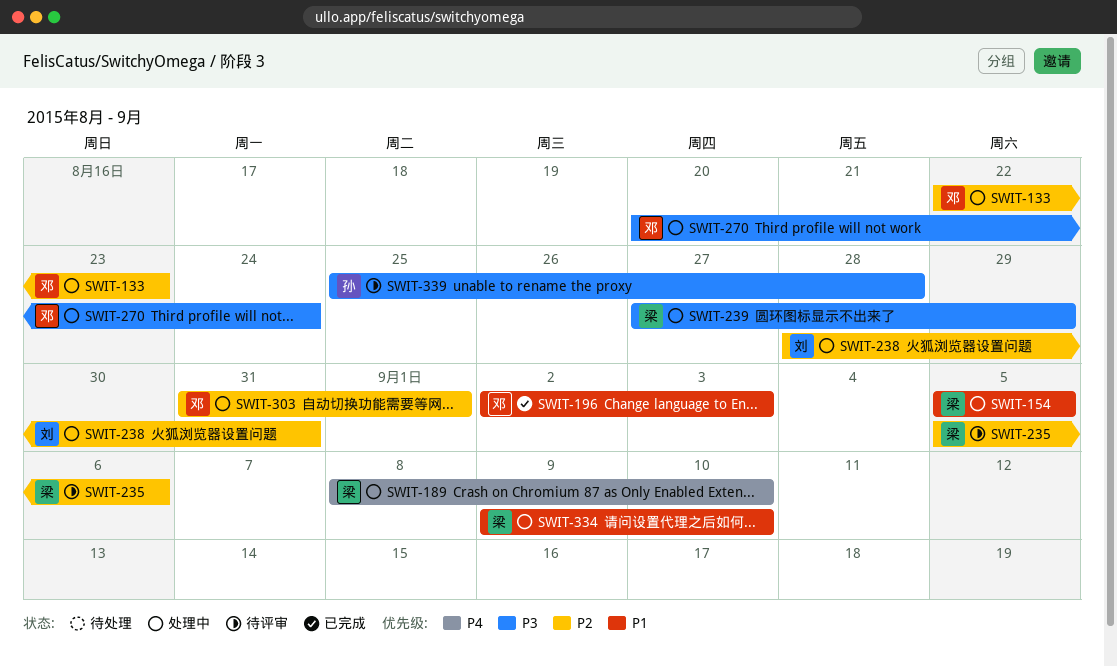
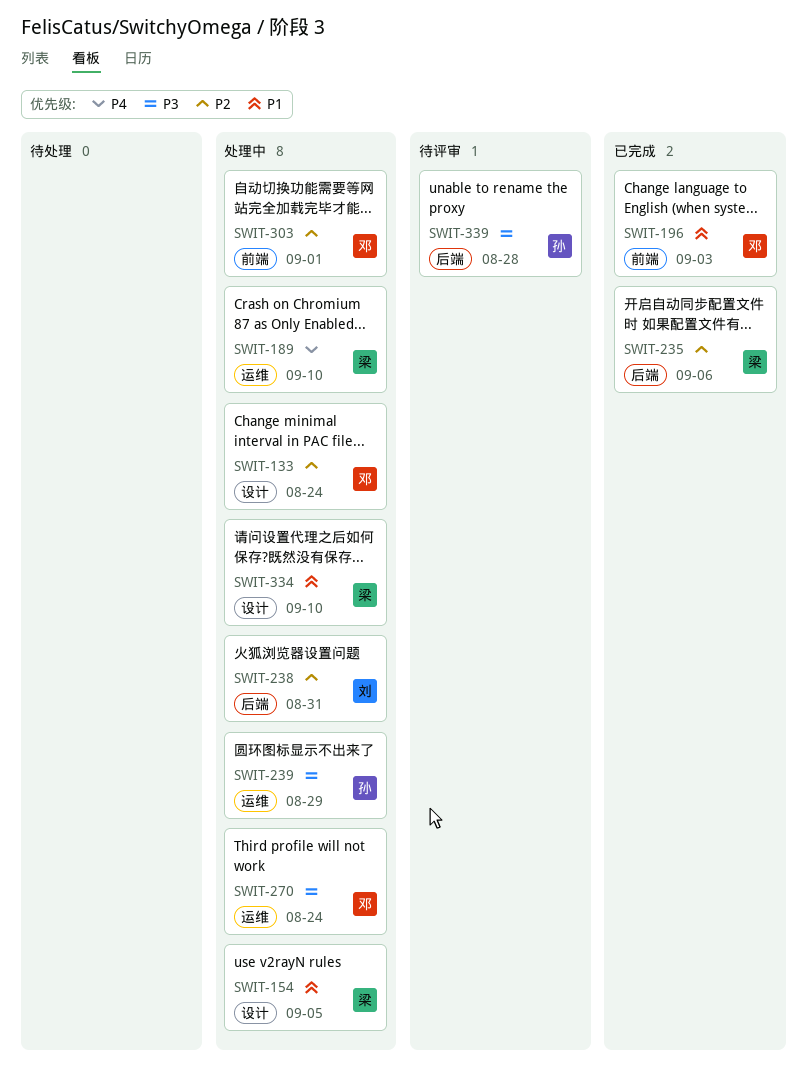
SWIT-133, due: Aug 23 -> Aug 24
SWIT-235, status: 待评审 -> 已完成
SWIT-239, owner: 梁 -> 孙

